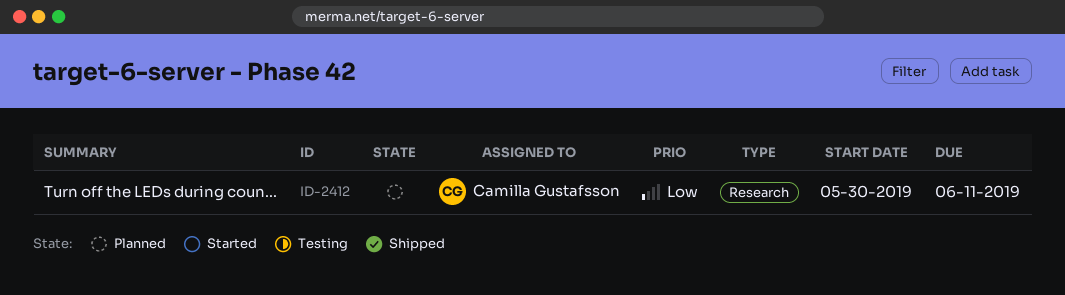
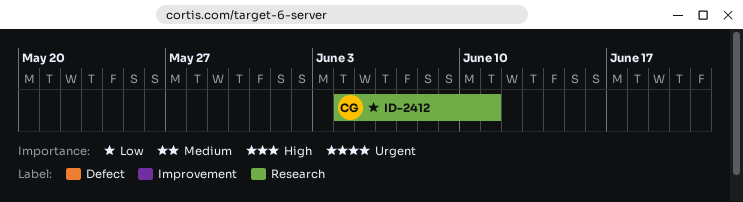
ID-2412, start: May 30 -> Jun 4

